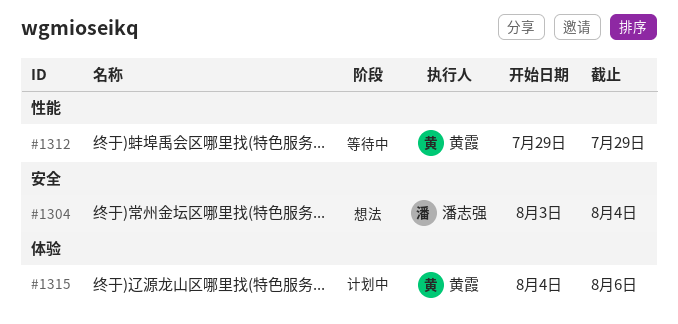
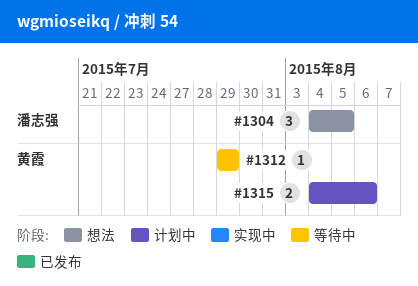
#1304, start: Aug 3 -> Aug 4
#1304, due: Aug 4 -> Aug 5

